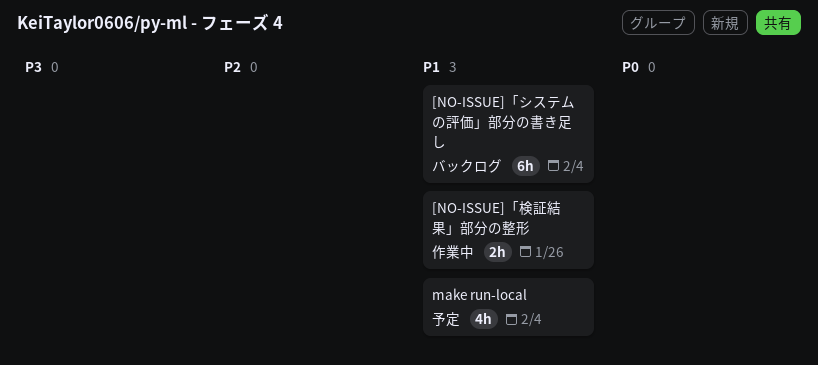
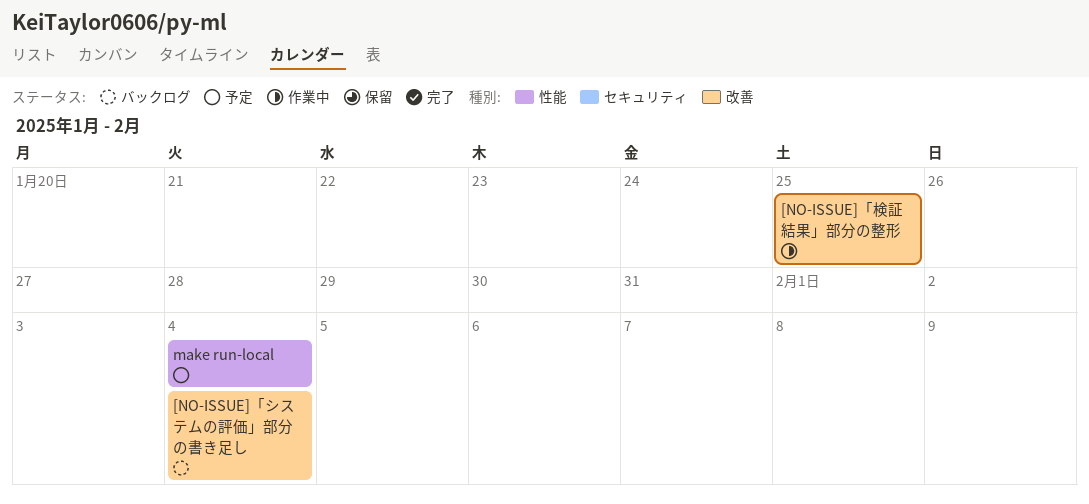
[NO-ISSUE]「検証結果」部分の整形, due: Jan 26 -> Jan 25

